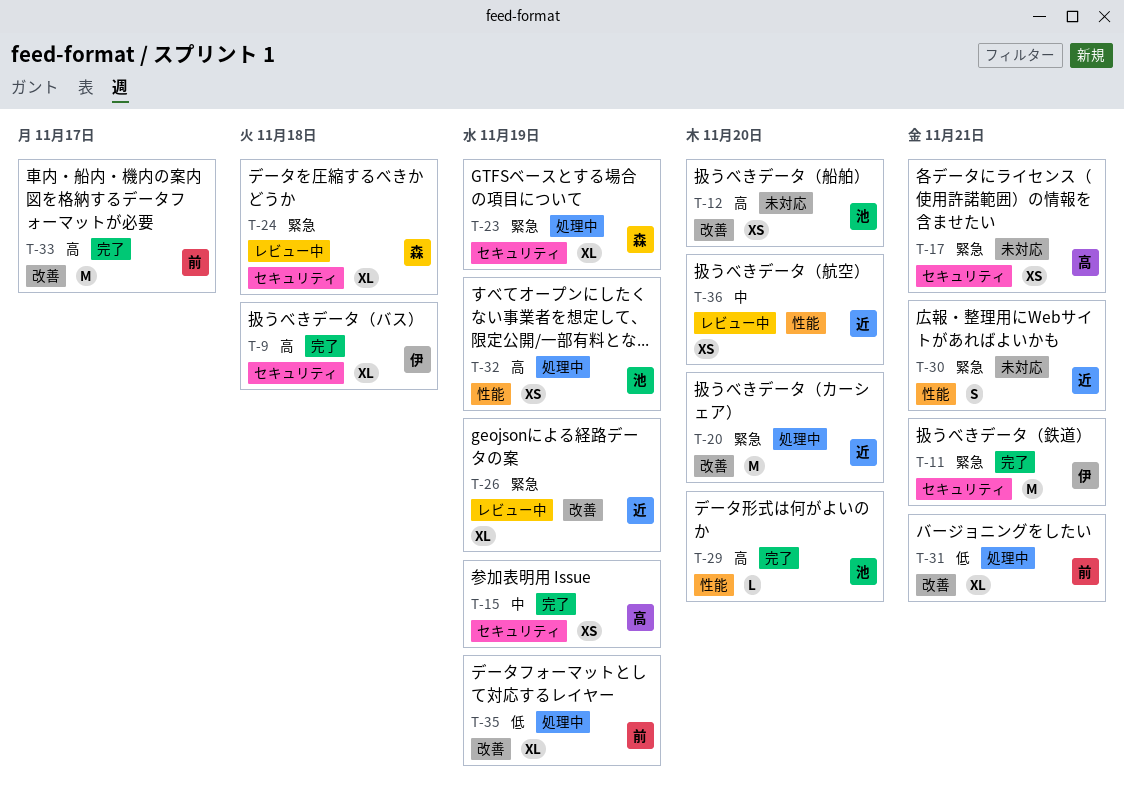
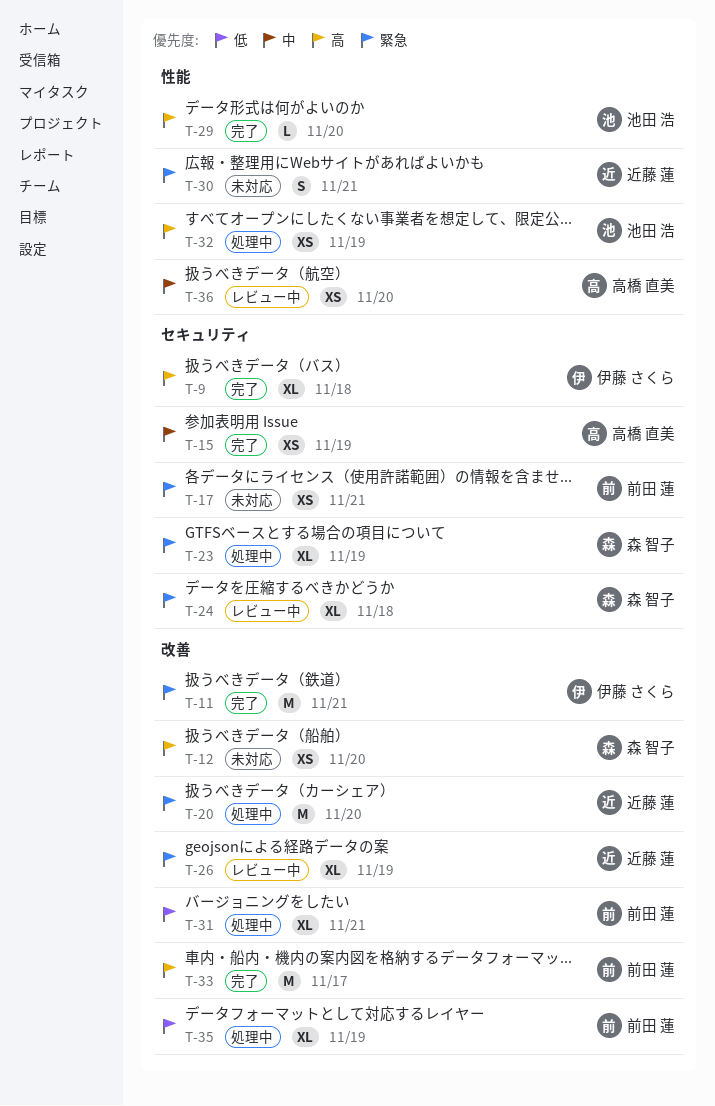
T-11, label: セキュリティ -> 改善
T-12, owner: 池田 浩 -> 森 智子
T-17, owner: 高橋 直美 -> 前田 蓮
T-36, owner: 近藤 蓮 -> 高橋 直美

